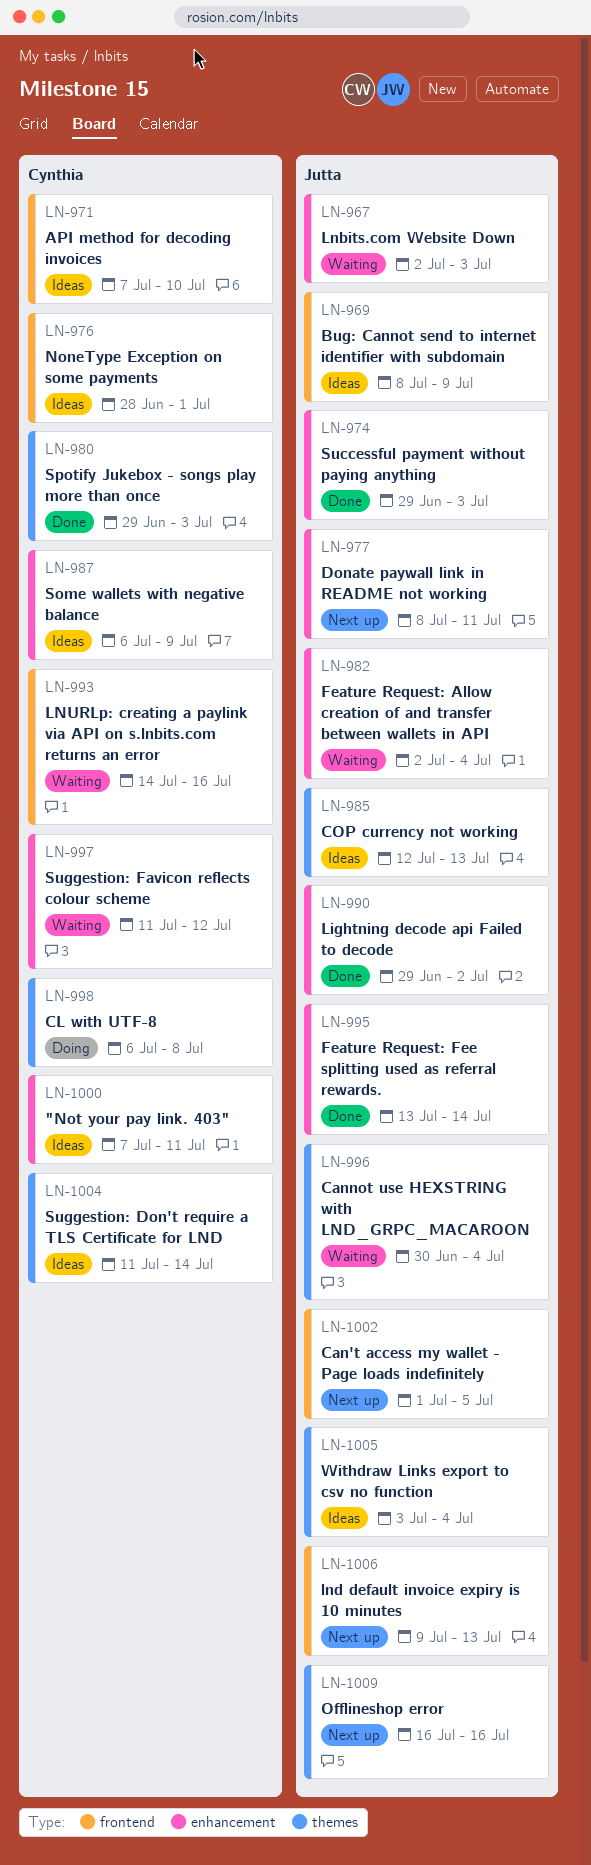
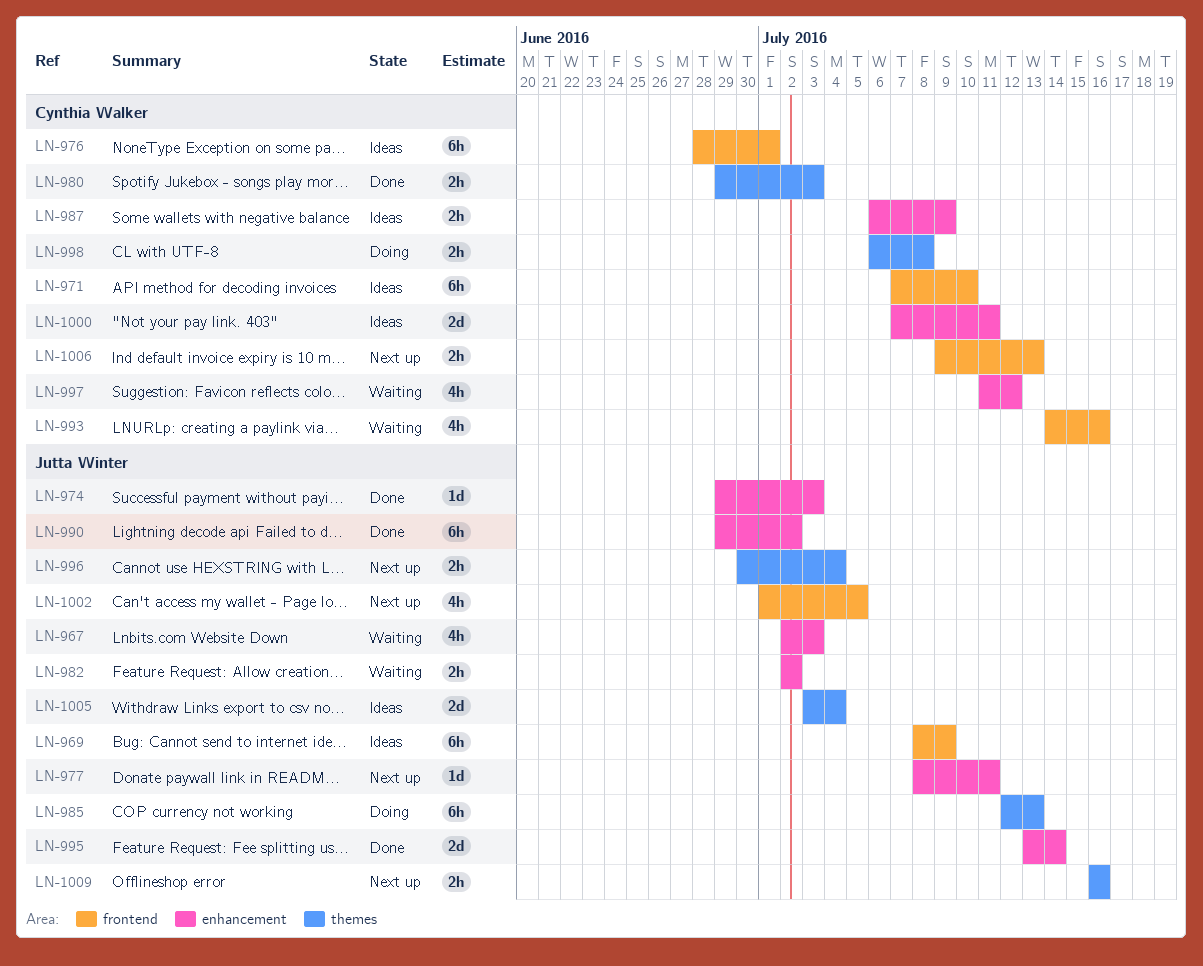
LN-982, due: Jul 4 -> Jul 2
LN-985, status: Ideas -> Doing
LN-996, status: Waiting -> Next up
LN-1004: present -> none
LN-1006, owner: Jutta Winter -> Cynthia Walker

